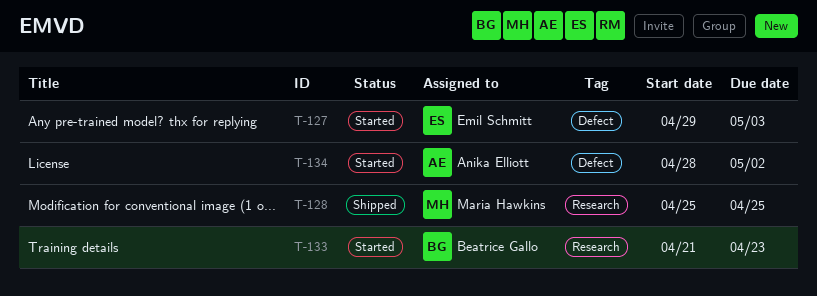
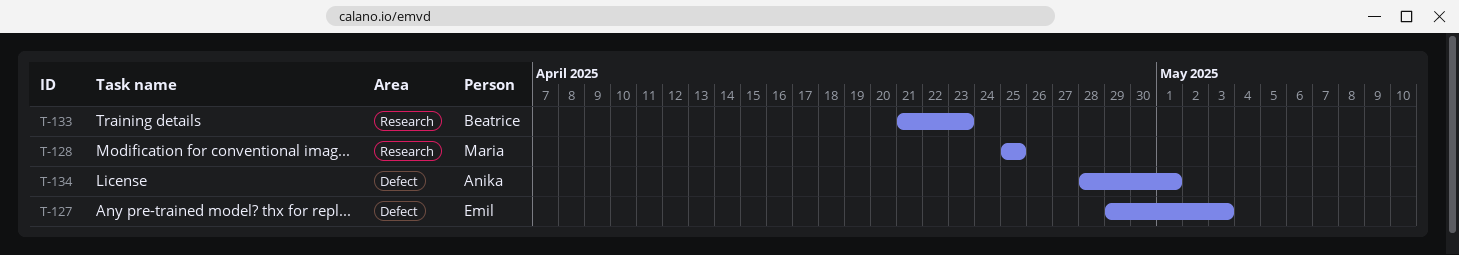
T-134, due: May 2 -> May 1

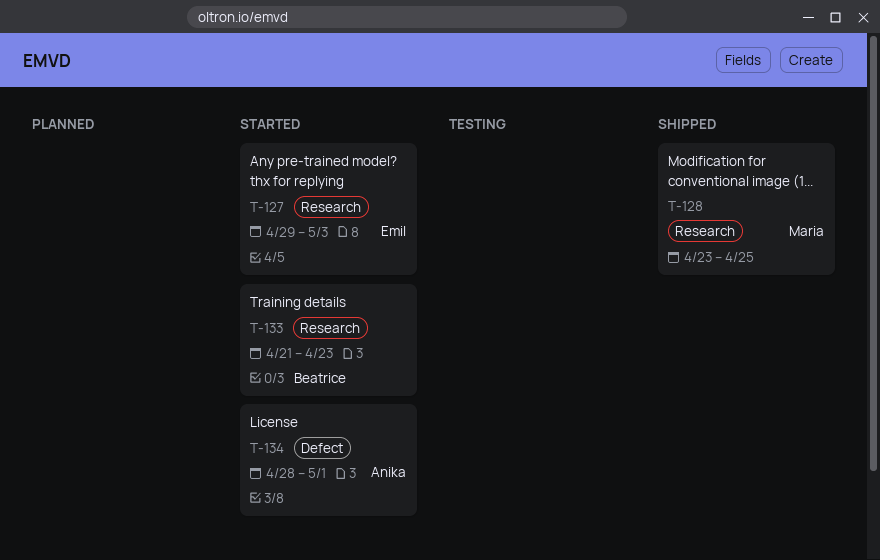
T-127, label: Defect -> Research
T-128, start: Apr 25 -> Apr 23

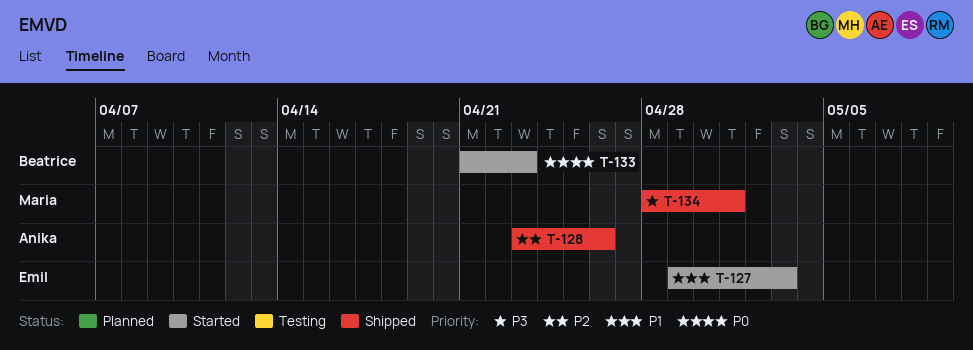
T-128, owner: Maria -> Anika
T-128, due: Apr 25 -> Apr 26
T-134, status: Started -> Shipped
T-134, owner: Anika -> Maria

